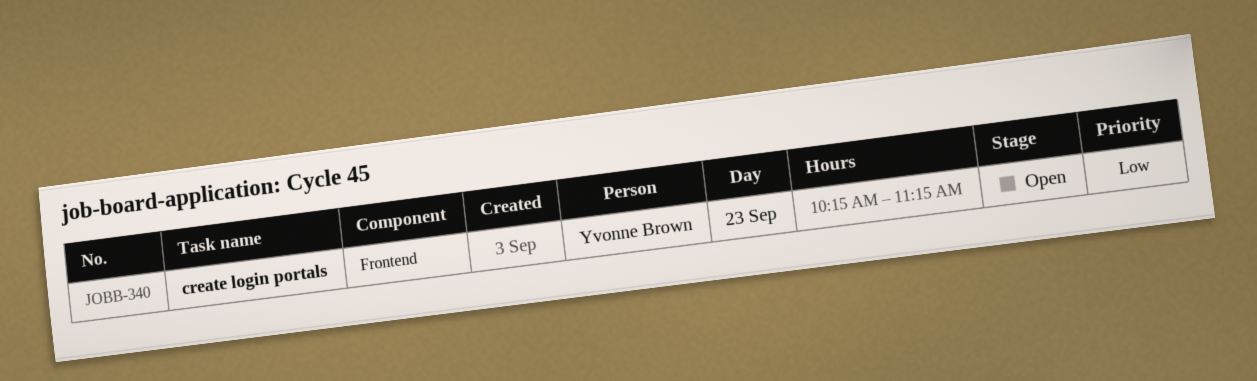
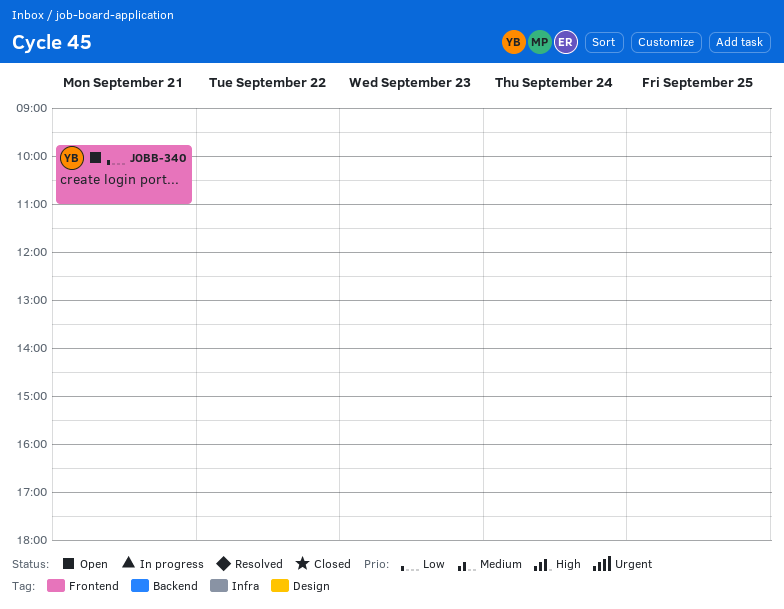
JOBB-340, day: Sep 23 -> Sep 21
JOBB-340, begins: 10:15 -> 09:45
JOBB-340, ends: 11:15 -> 11:00

